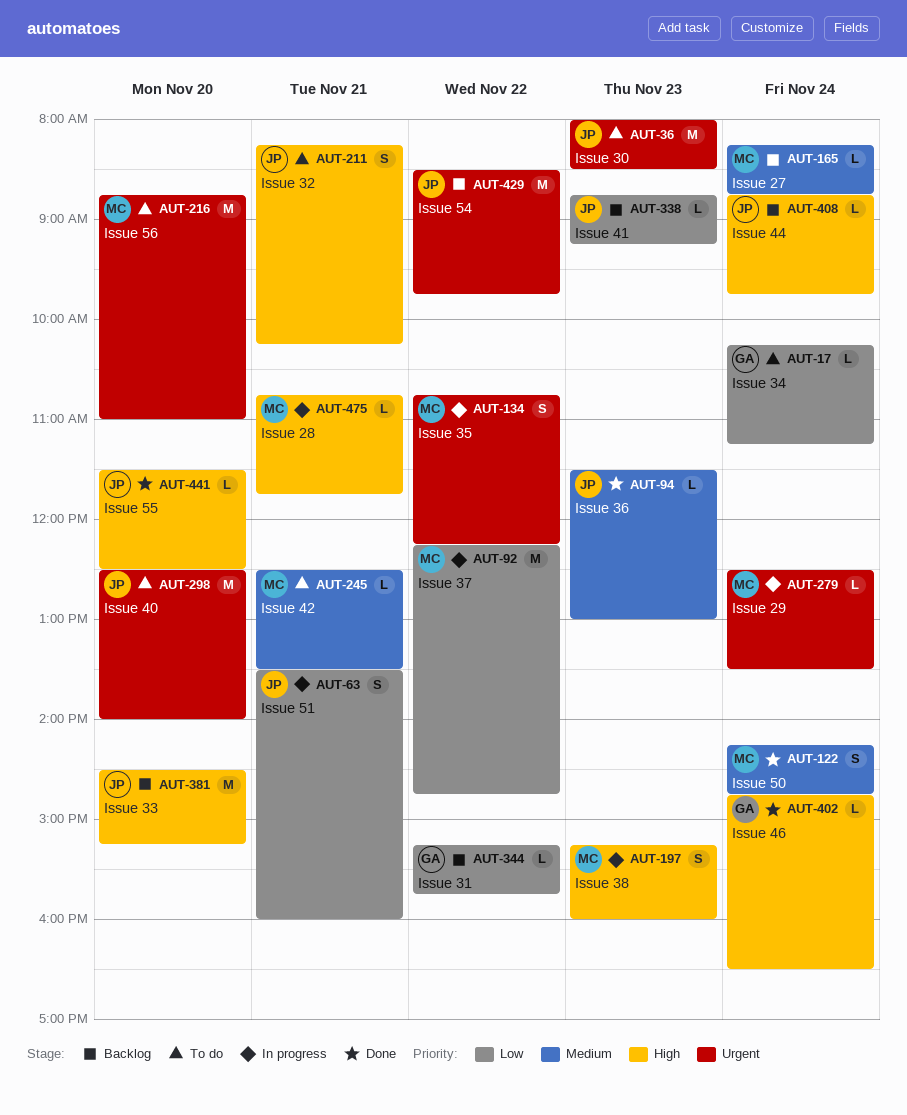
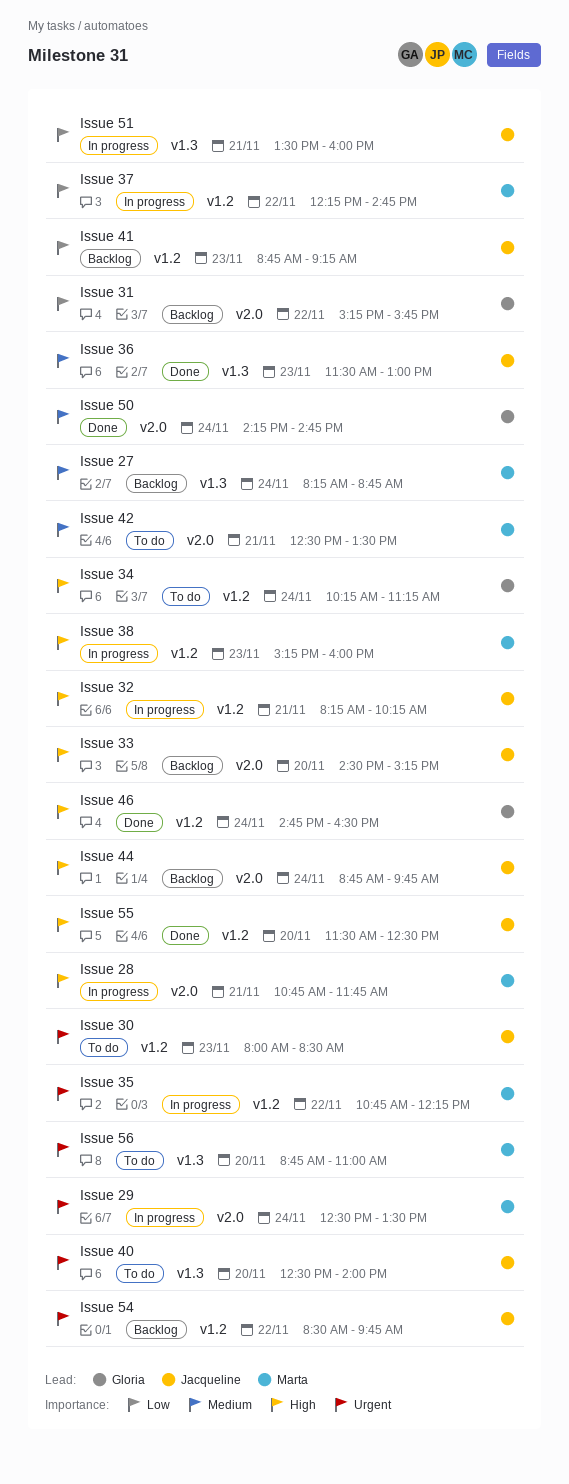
Issue 32, status: To do -> In progress
Issue 34, priority: Low -> High
Issue 50, owner: Marta -> Gloria

